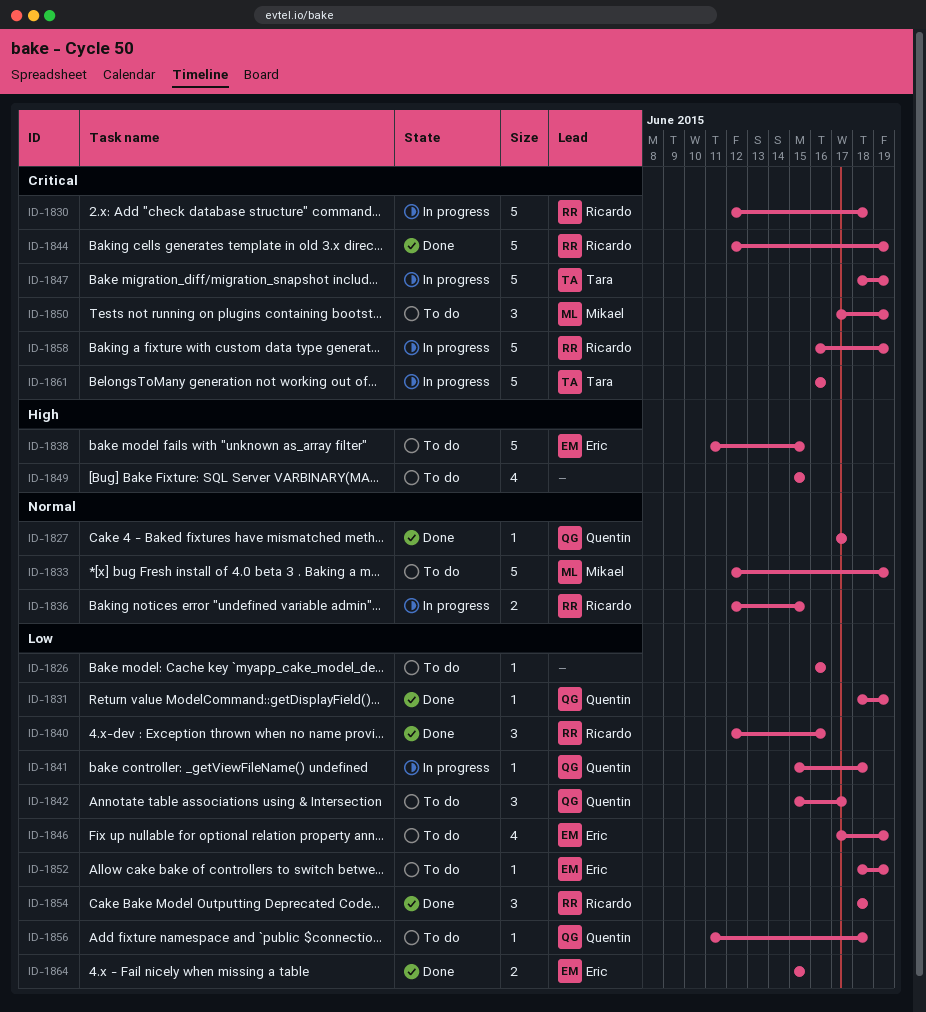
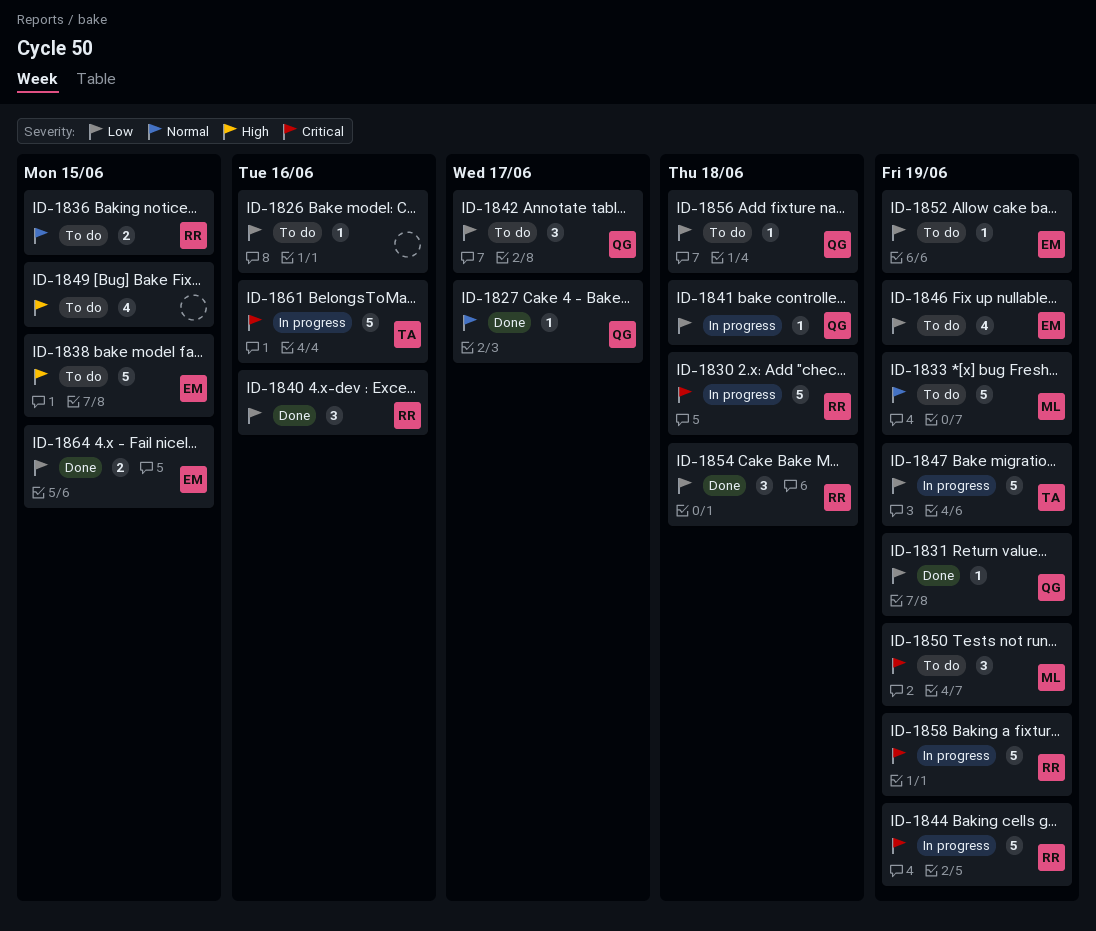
ID-1836, status: In progress -> To do
ID-1844, status: Done -> In progress
ID-1847, priority: Critical -> Low

